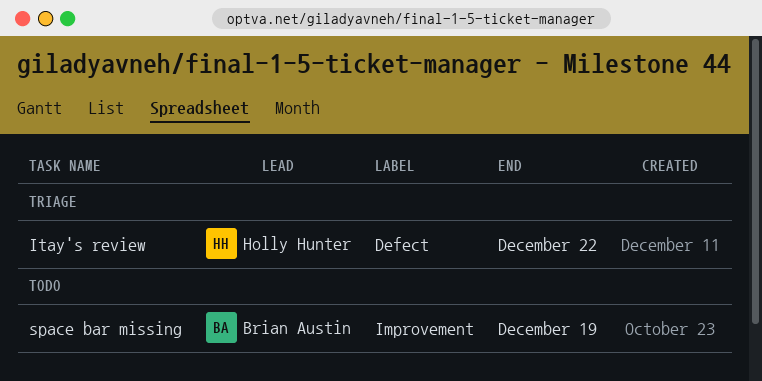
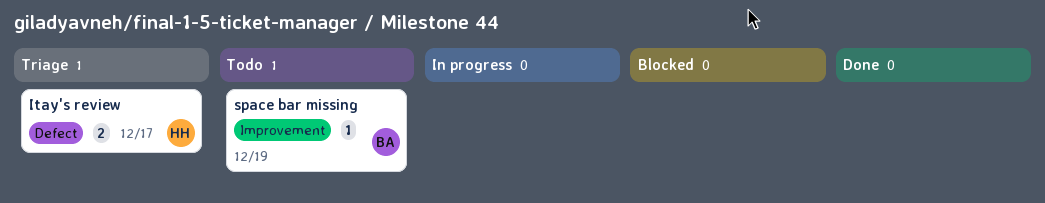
Itay's review, due: Dec 22 -> Dec 17

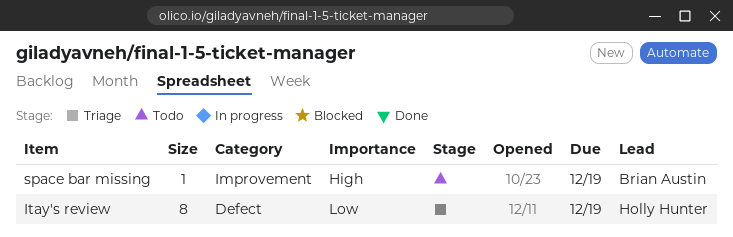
Itay's review, estimate: 2 -> 8
Itay's review, due: Dec 17 -> Dec 19

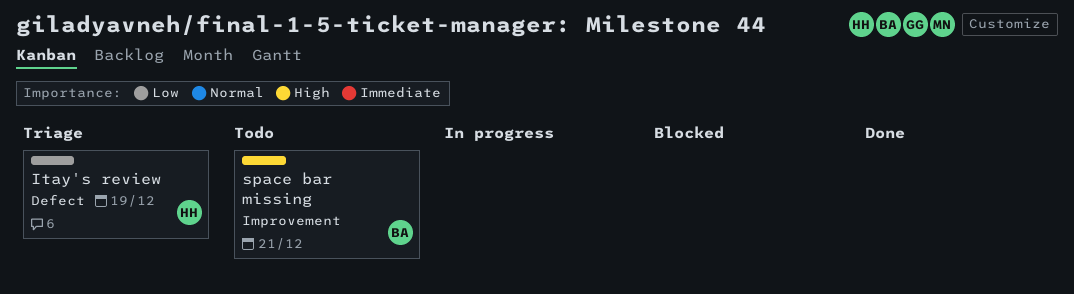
space bar missing, due: Dec 19 -> Dec 21

